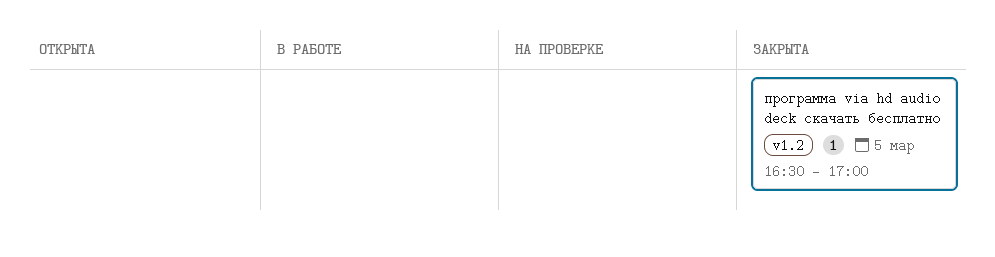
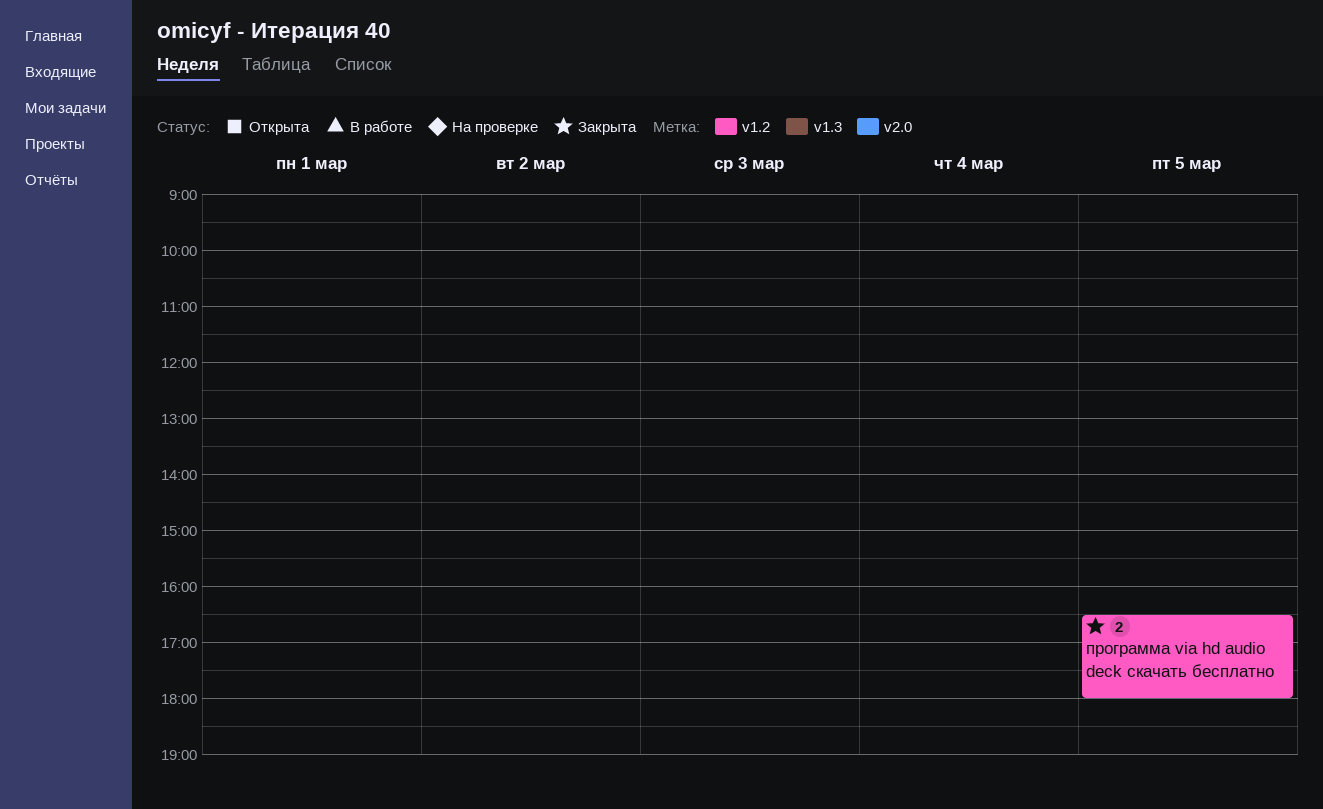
программа via hd audio deck скачать бесплатно, estimate: 1 -> 2
программа via hd audio deck скачать бесплатно, ends: 17:00 -> 18:00

